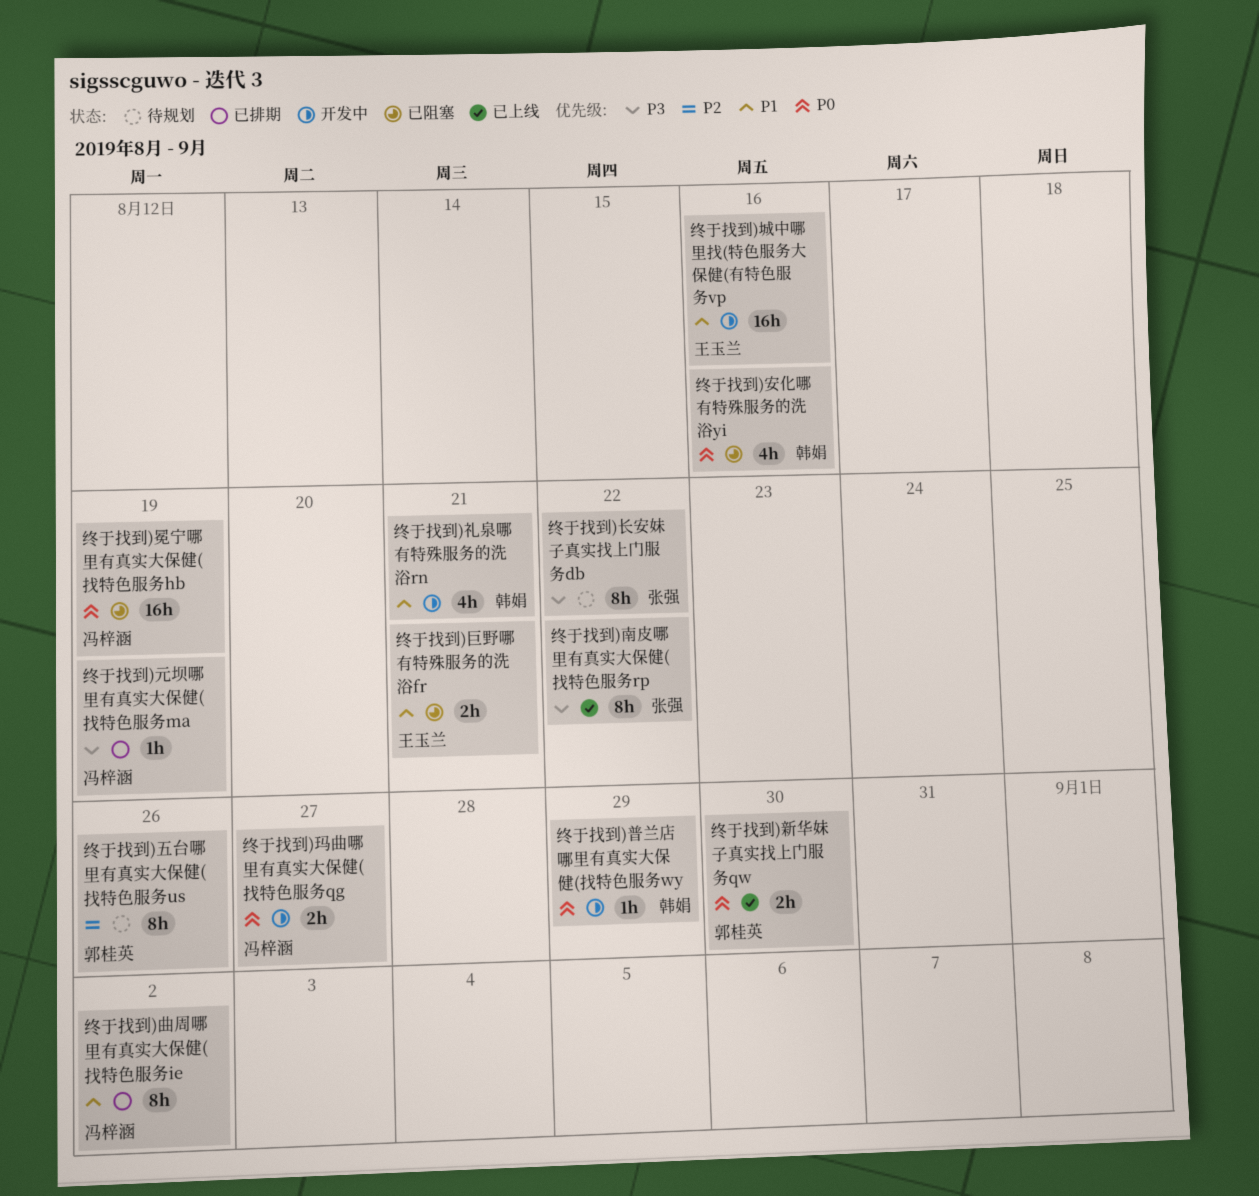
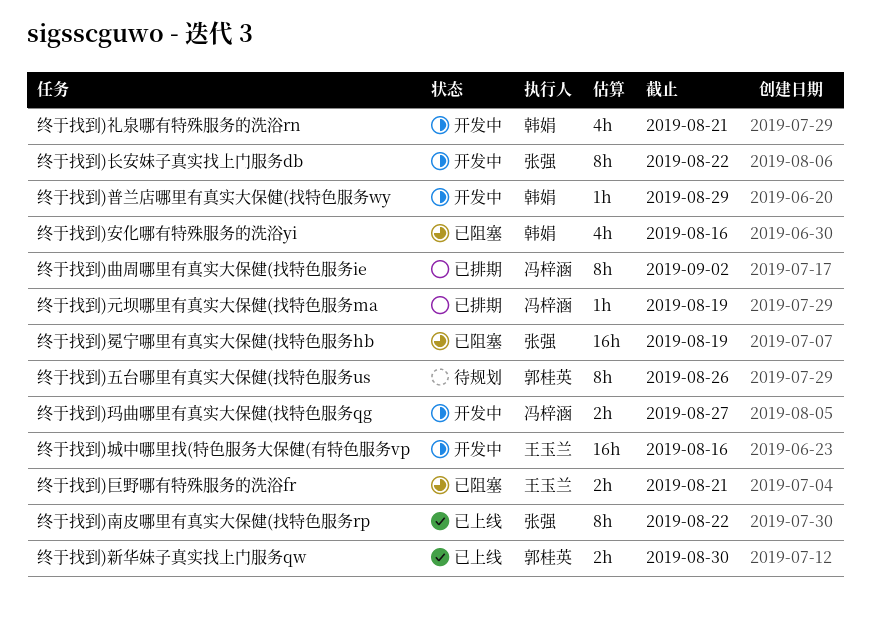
终于找到)冕宁哪里有真实大保健(找特色服务hb, owner: 冯梓涵 -> 张强
终于找到)长安妹子真实找上门服务db, status: 待规划 -> 开发中

